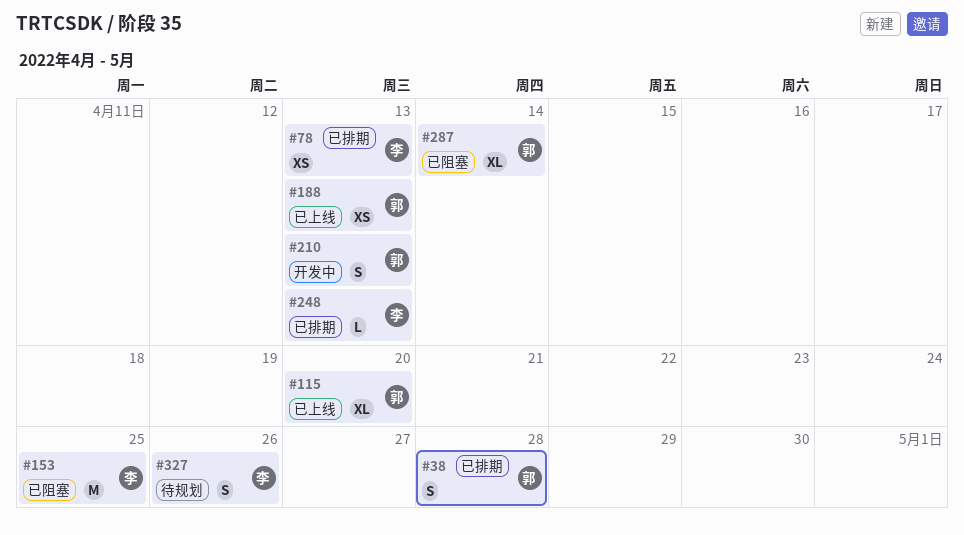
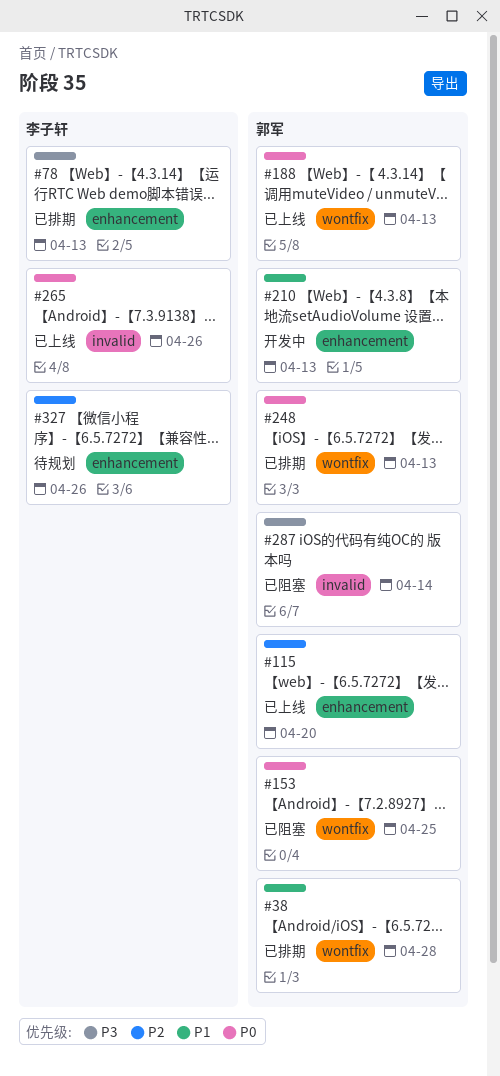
#153, owner: 李子轩 -> 郭军
#248, owner: 李子轩 -> 郭军
#265: none -> present

